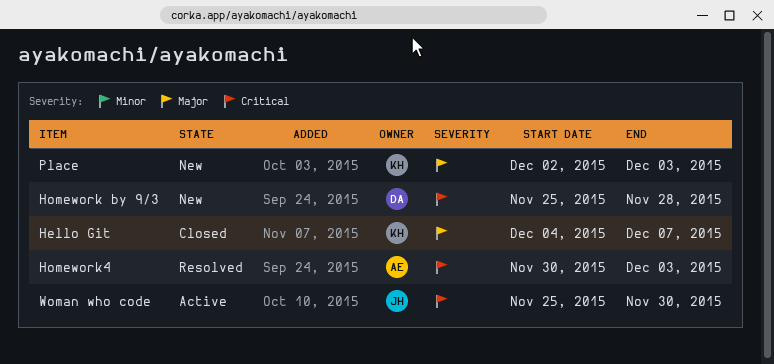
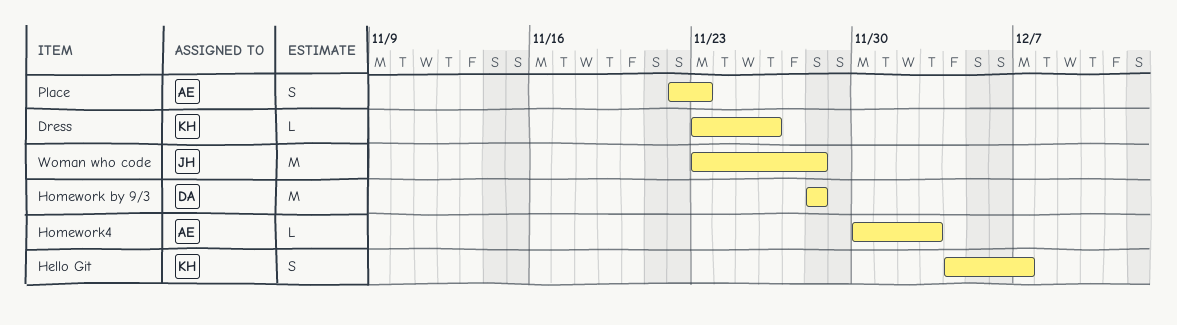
Dress: none -> present
Homework by 9/3, start: Nov 25 -> Nov 28
Place, owner: KH -> AE
Place, start: Dec 2 -> Nov 22
Place, due: Dec 3 -> Nov 23
Woman who code, start: Nov 25 -> Nov 23
Woman who code, due: Nov 30 -> Nov 28

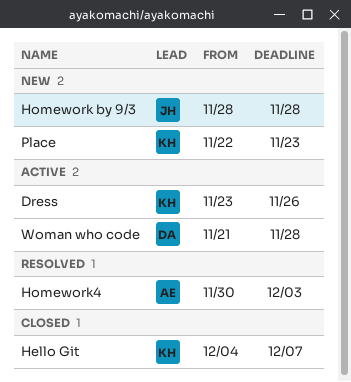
Homework by 9/3, owner: DA -> JH
Place, owner: AE -> KH
Woman who code, owner: JH -> DA
Woman who code, start: Nov 23 -> Nov 21

